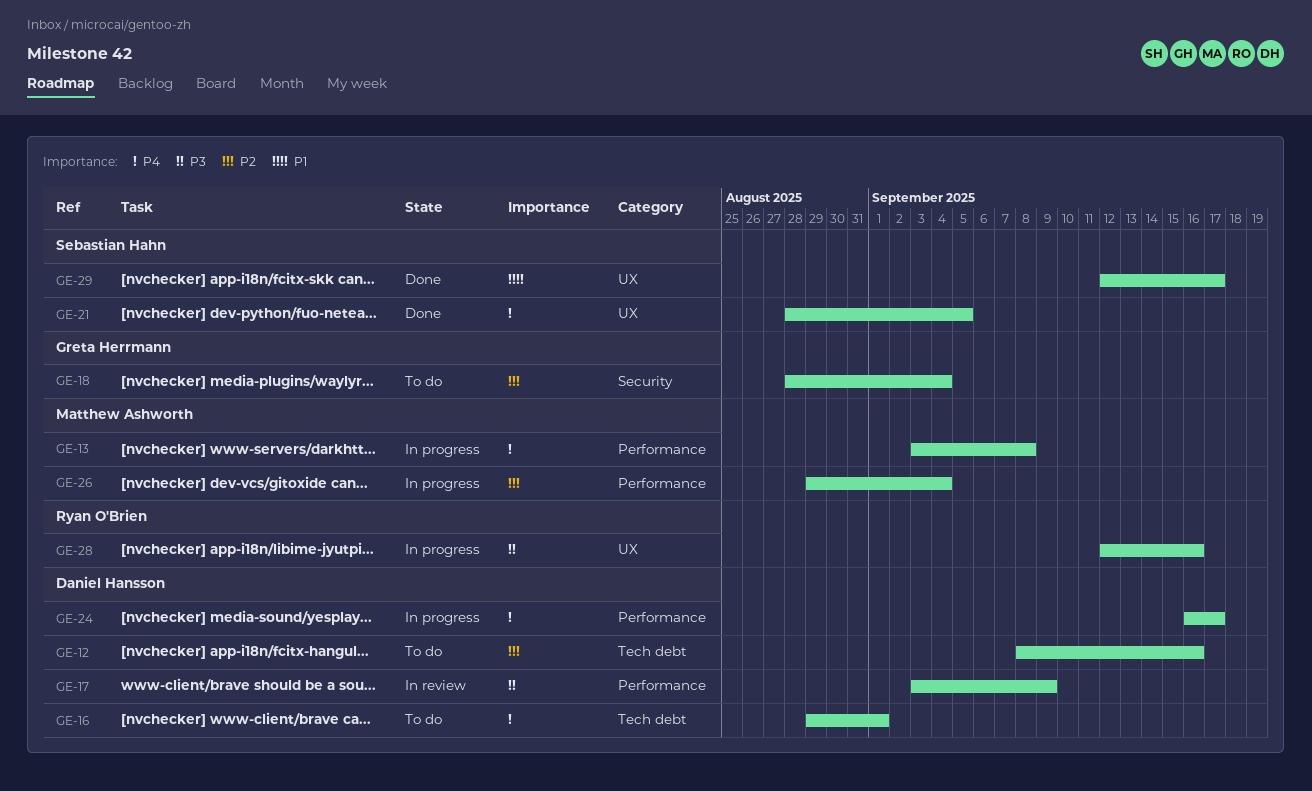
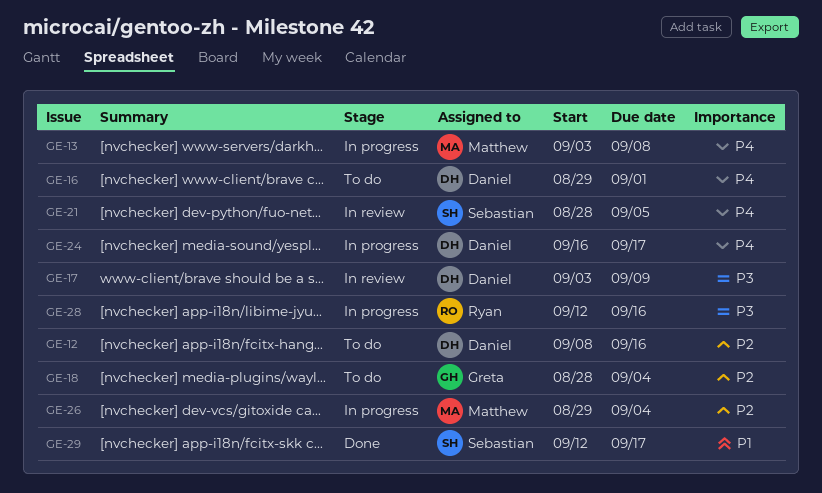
GE-21, status: Done -> In review

